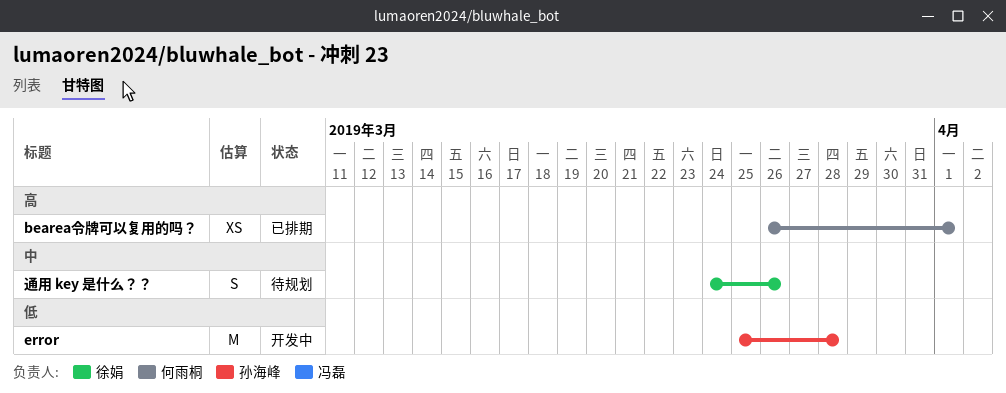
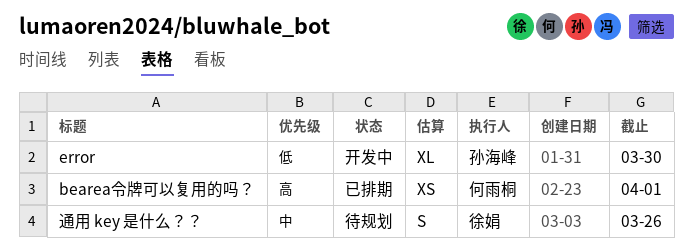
error, estimate: M -> XL
error, due: Mar 28 -> Mar 30

